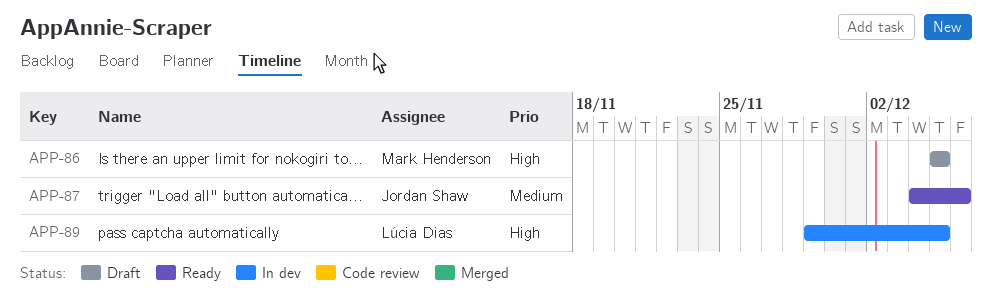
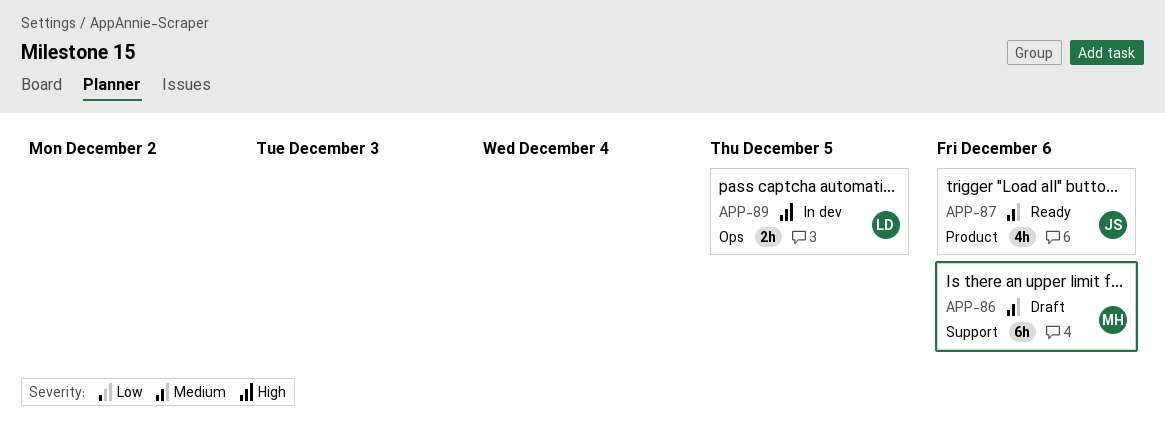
APP-86, priority: High -> Medium
APP-86, due: Dec 5 -> Dec 6

